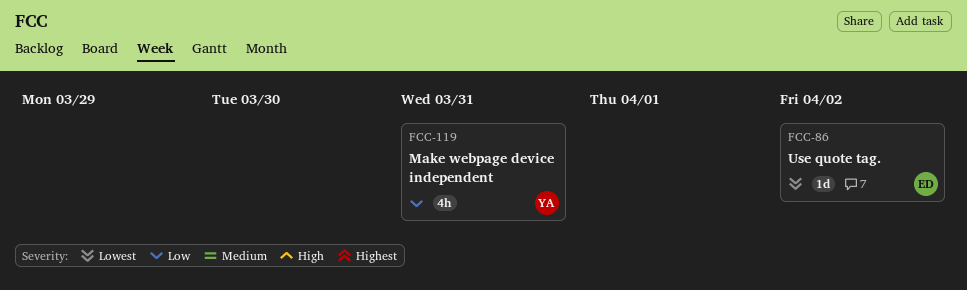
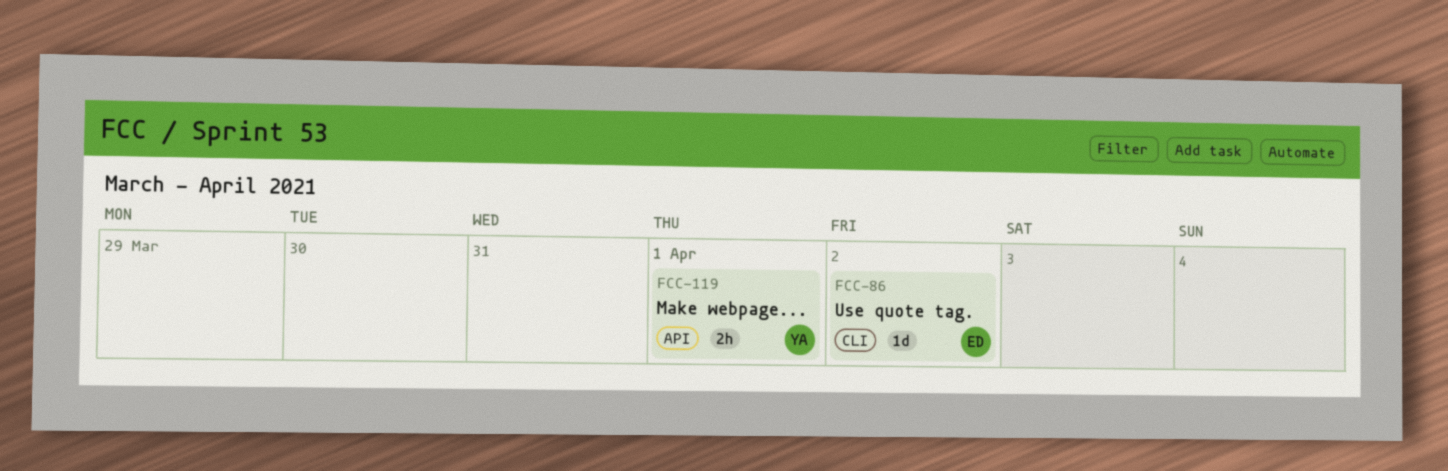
FCC-119, estimate: 4h -> 2h
FCC-119, due: Mar 31 -> Apr 1

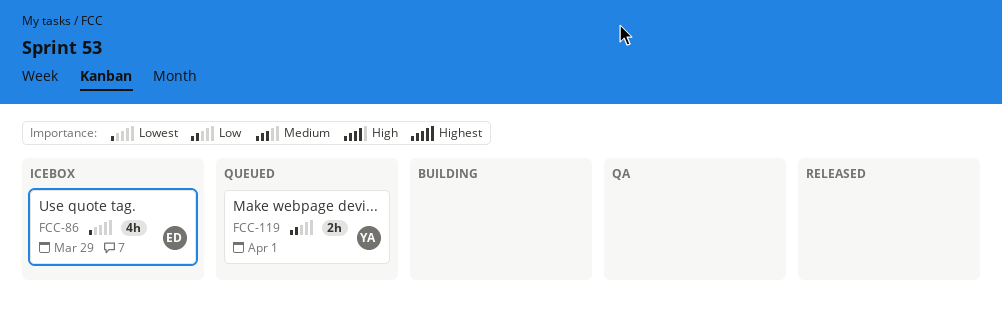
FCC-86, estimate: 1d -> 4h
FCC-86, due: Apr 2 -> Mar 29

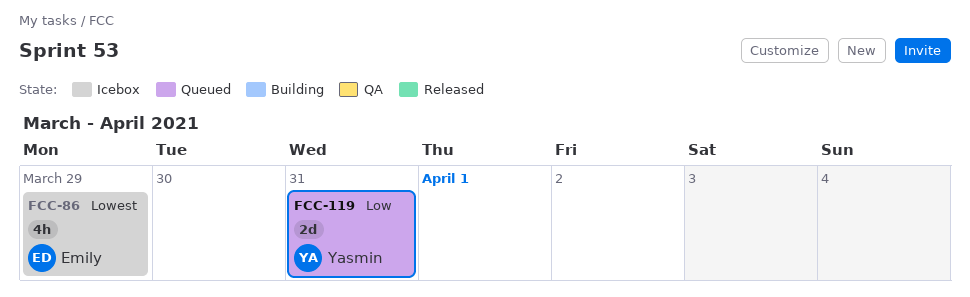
FCC-119, estimate: 2h -> 2d
FCC-119, due: Apr 1 -> Mar 31

